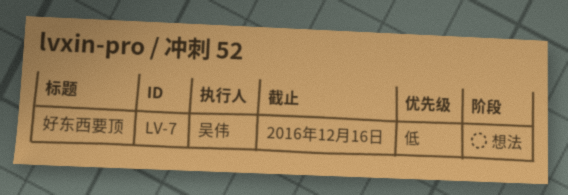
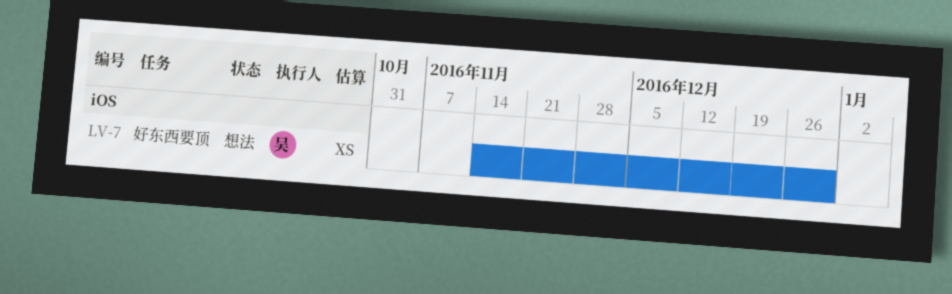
LV-7, due: Dec 16 -> Dec 30

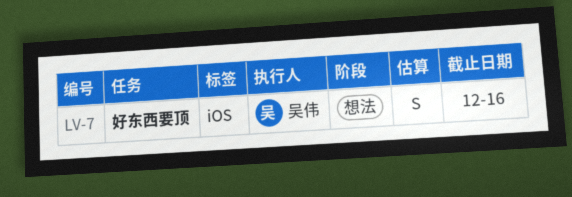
LV-7, estimate: XS -> S
LV-7, due: Dec 30 -> Dec 16

